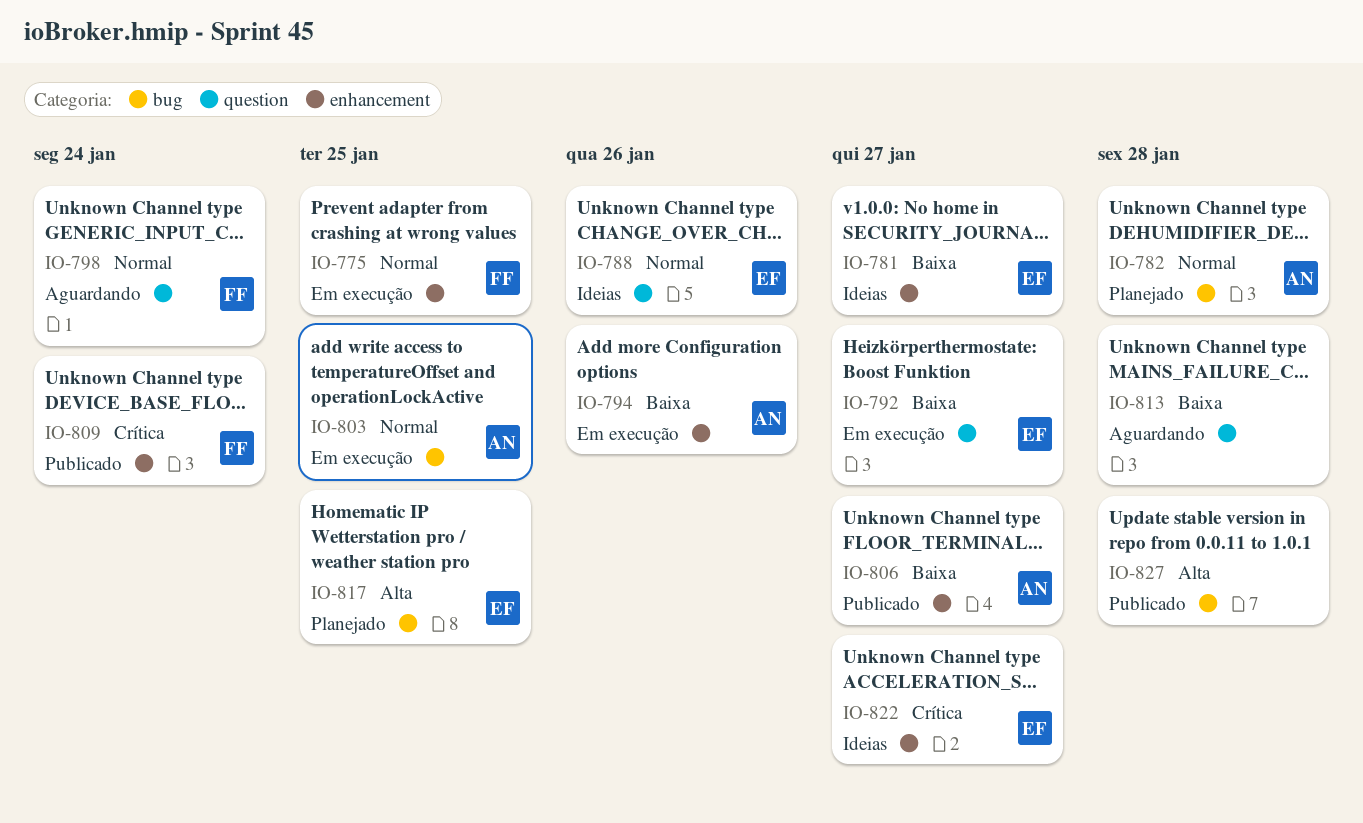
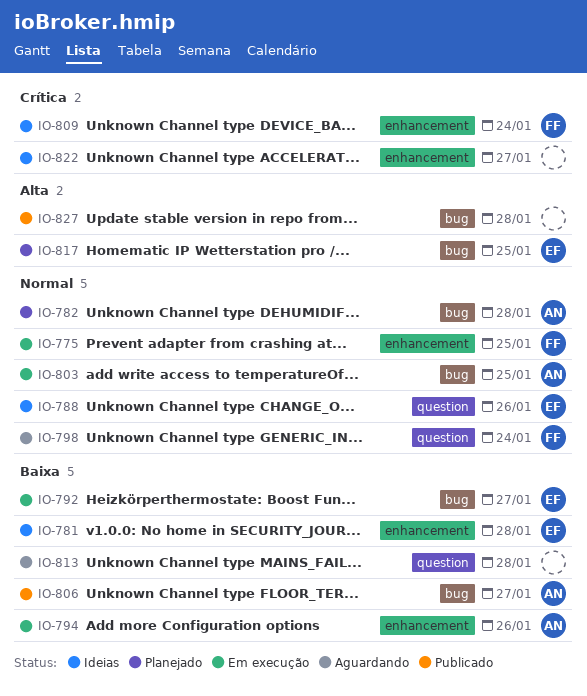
IO-781, due: Jan 27 -> Jan 28
IO-792, label: question -> bug
IO-806, label: enhancement -> bug
IO-809, status: Publicado -> Ideias
IO-822, owner: EF -> none

